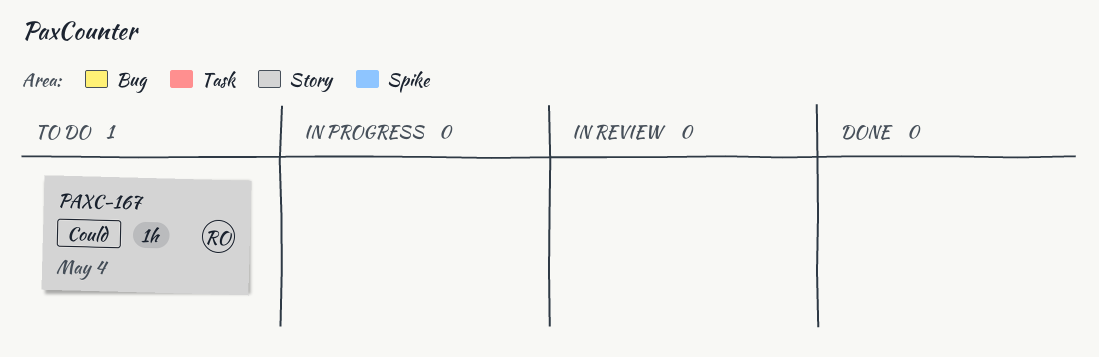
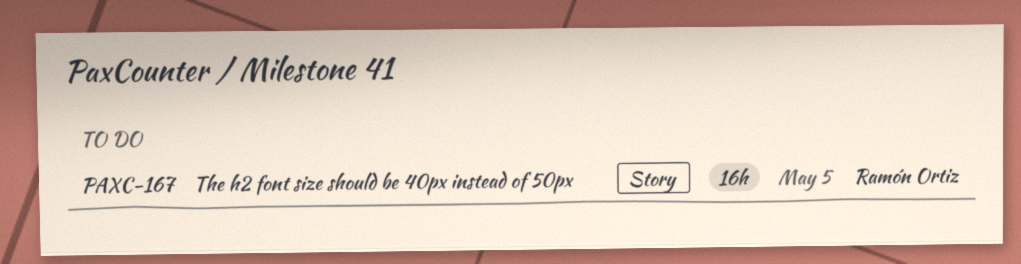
PAXC-167, estimate: 1h -> 16h
PAXC-167, due: May 4 -> May 5

